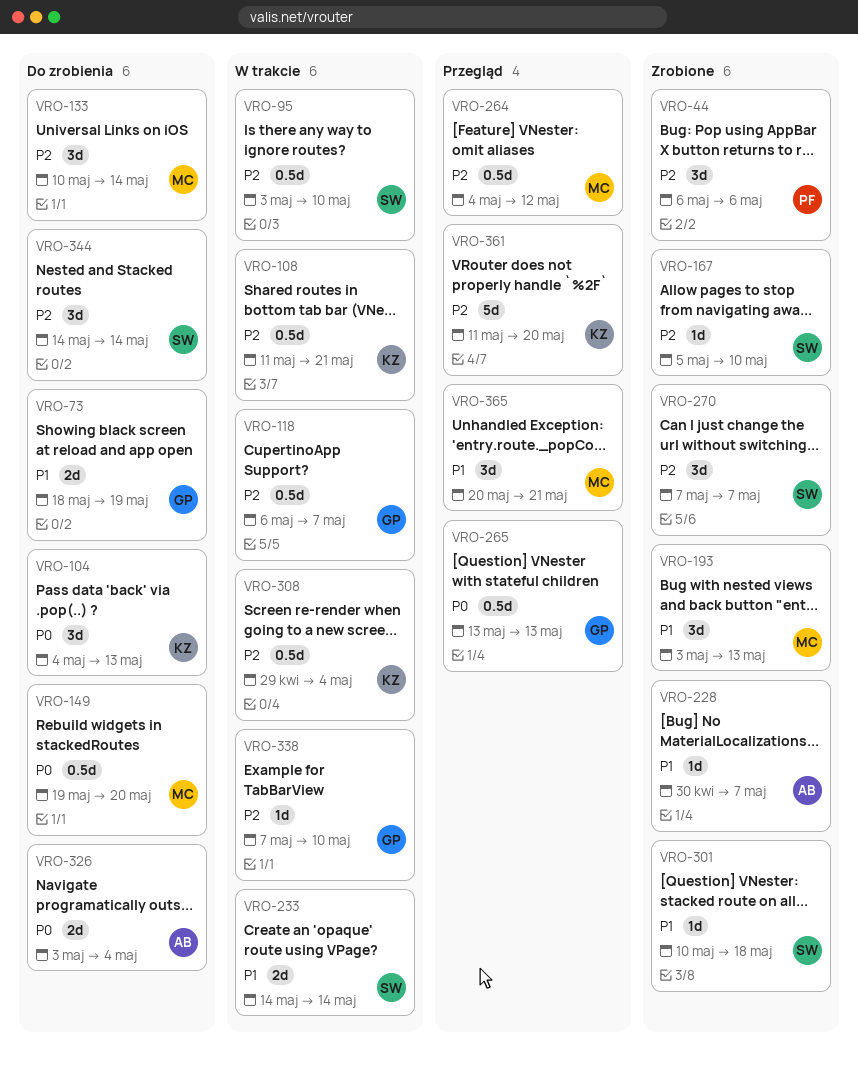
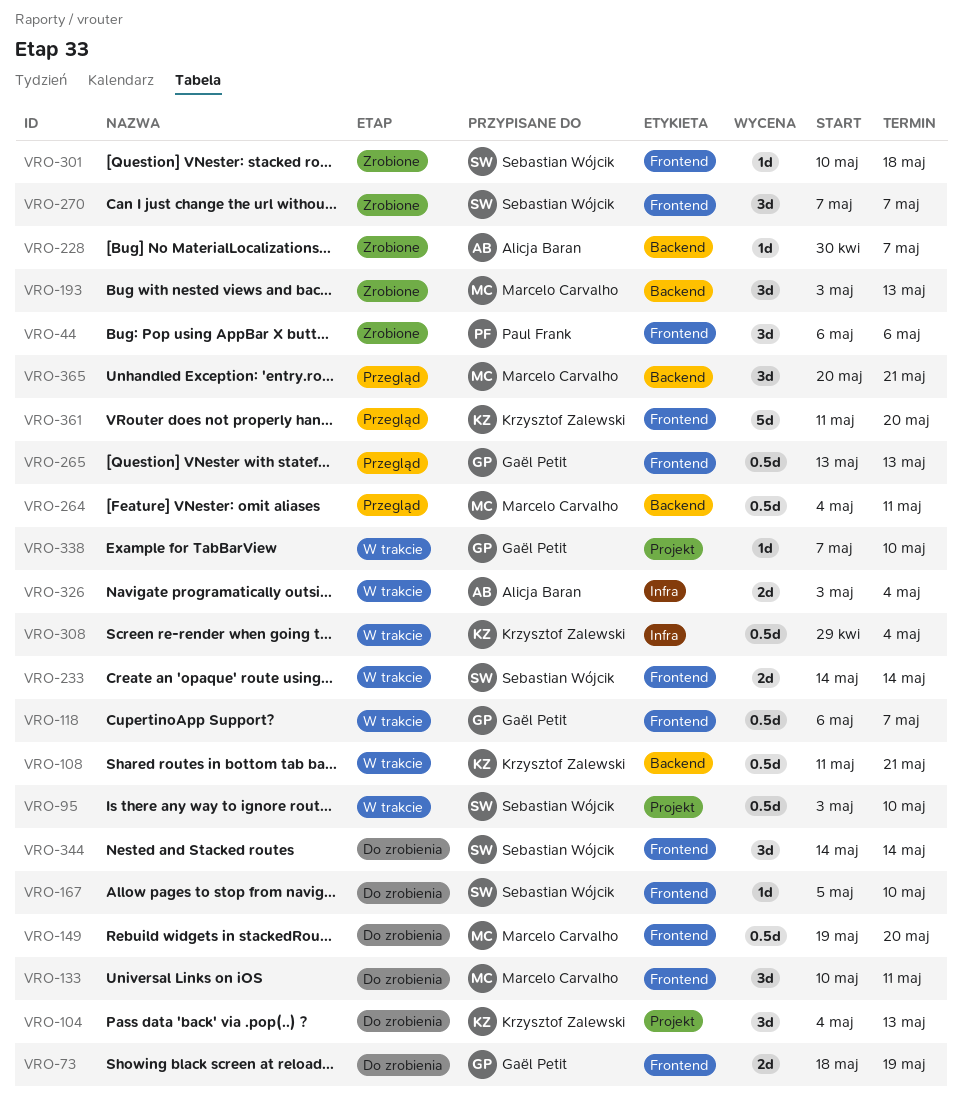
VRO-133, due: May 14 -> May 11
VRO-167, status: Zrobione -> Do zrobienia
VRO-264, due: May 12 -> May 11
VRO-326, status: Do zrobienia -> W trakcie

